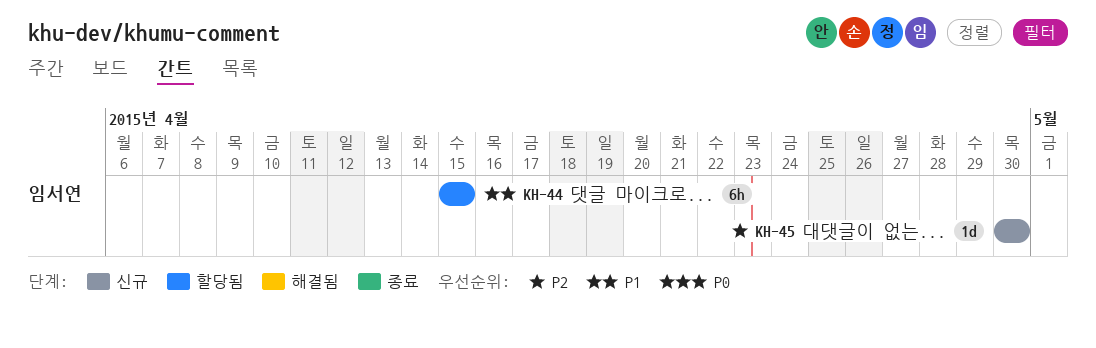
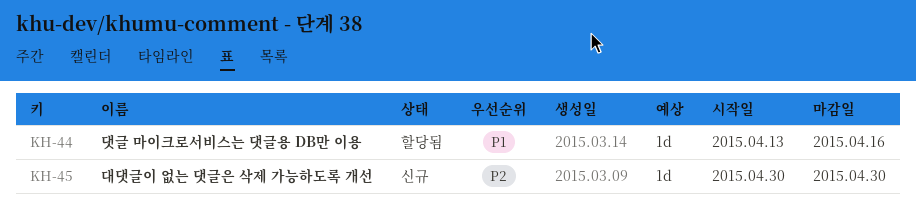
KH-44, estimate: 6h -> 1d
KH-44, start: Apr 15 -> Apr 13
KH-44, due: Apr 15 -> Apr 16

